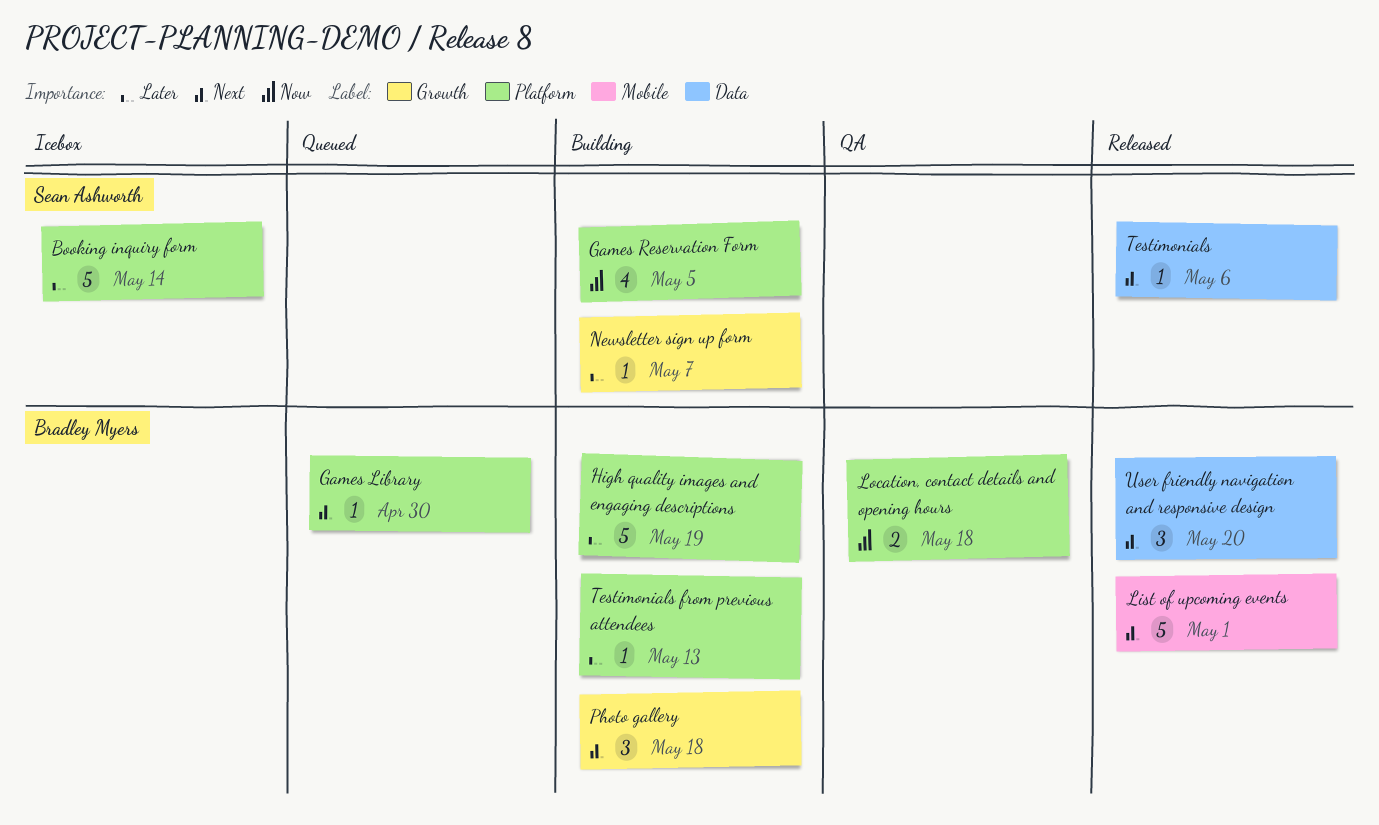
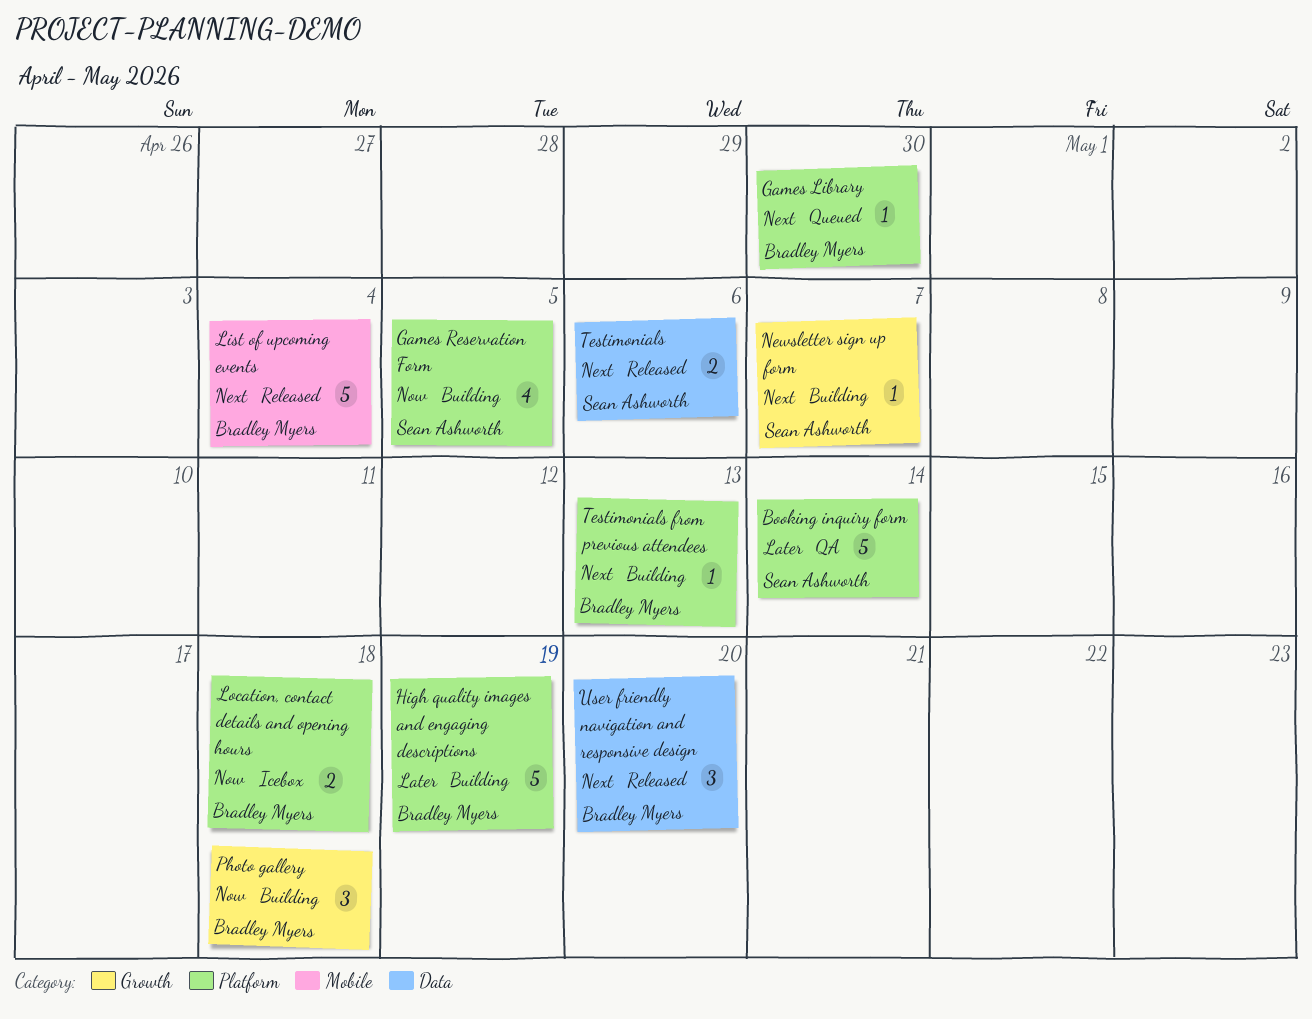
Booking inquiry form, status: Icebox -> QA
List of upcoming events, due: May 1 -> May 4
Location, contact details and opening hours, status: QA -> Icebox
Newsletter sign up form, priority: Later -> Next
Photo gallery, priority: Next -> Now
Testimonials, estimate: 1 -> 2
Testimonials from previous attendees, priority: Later -> Next

